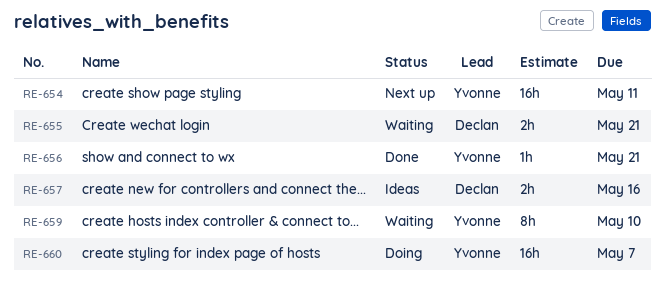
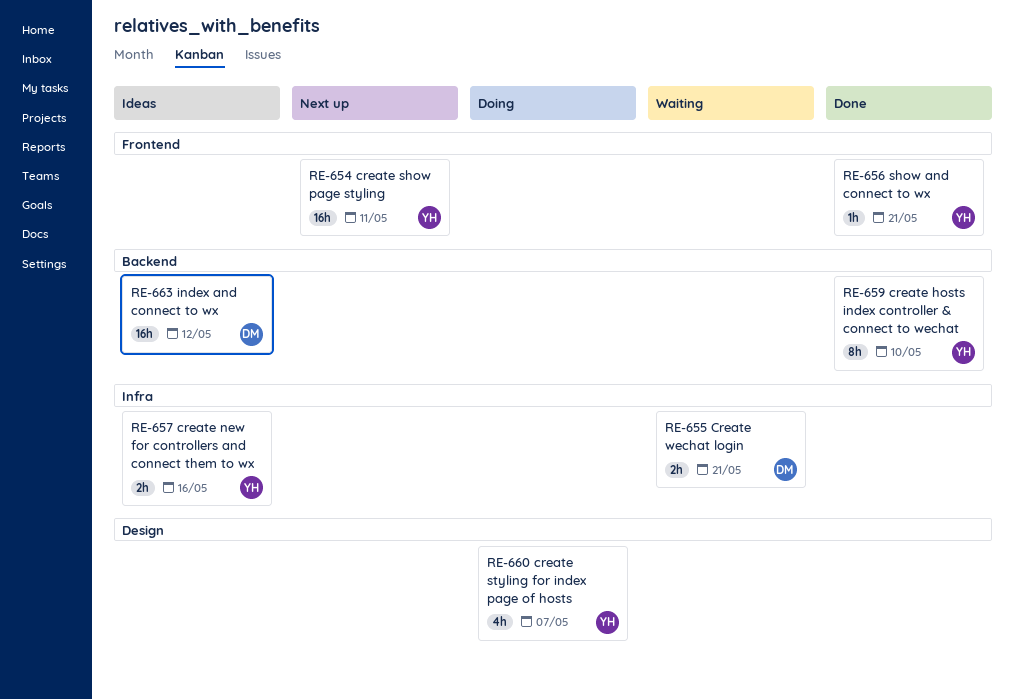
RE-657, owner: Declan -> Yvonne
RE-659, status: Waiting -> Done
RE-660, estimate: 16h -> 4h
RE-663: none -> present

